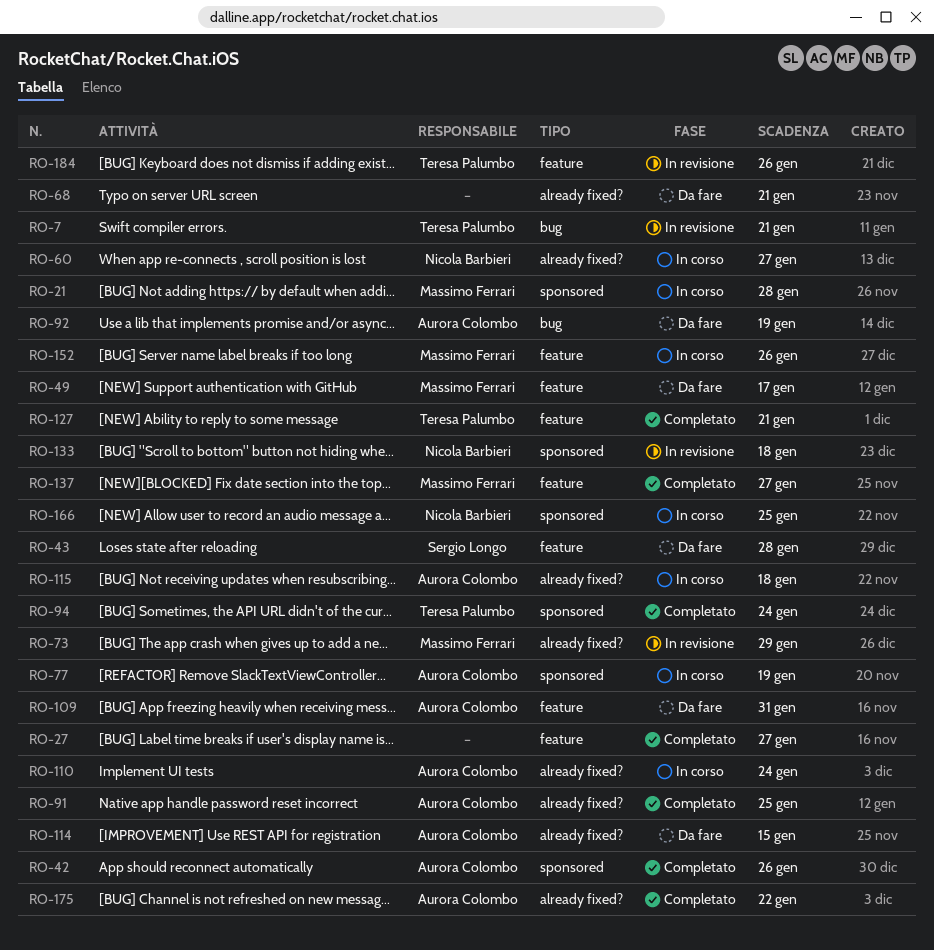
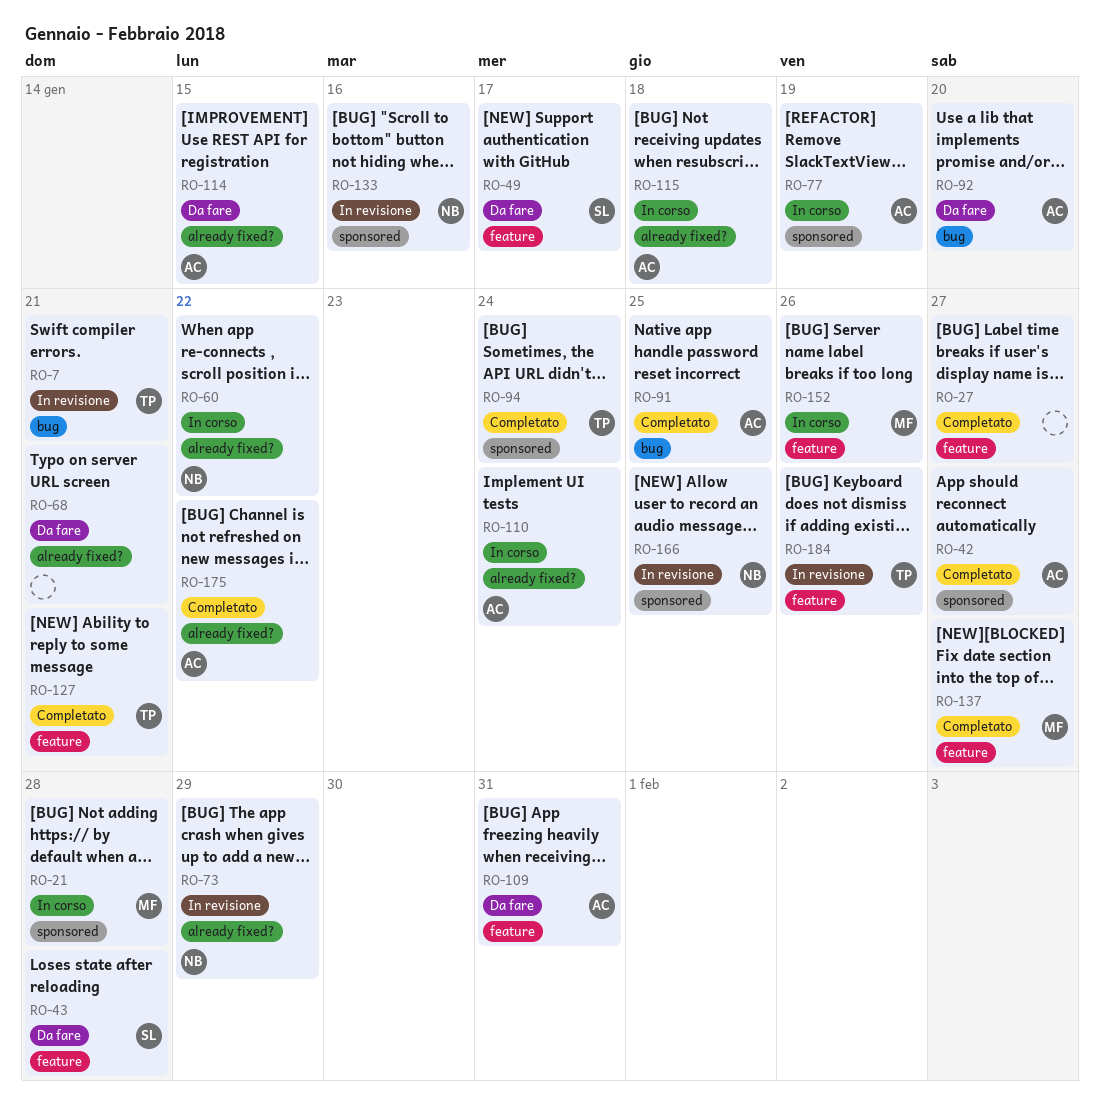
RO-42, due: Jan 26 -> Jan 27
RO-49, owner: Massimo Ferrari -> Sergio Longo
RO-60, due: Jan 27 -> Jan 22
RO-73, owner: Massimo Ferrari -> Nicola Barbieri
RO-91, label: already fixed? -> bug
RO-92, due: Jan 19 -> Jan 20
RO-133, due: Jan 18 -> Jan 16
RO-166, status: In corso -> In revisione

